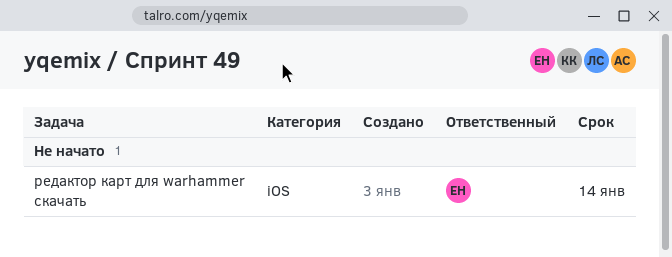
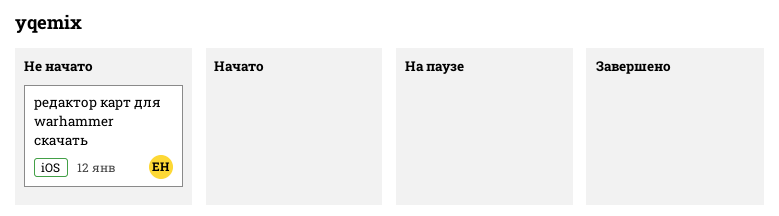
редактор карт для warhammer скачать, due: Jan 14 -> Jan 12

